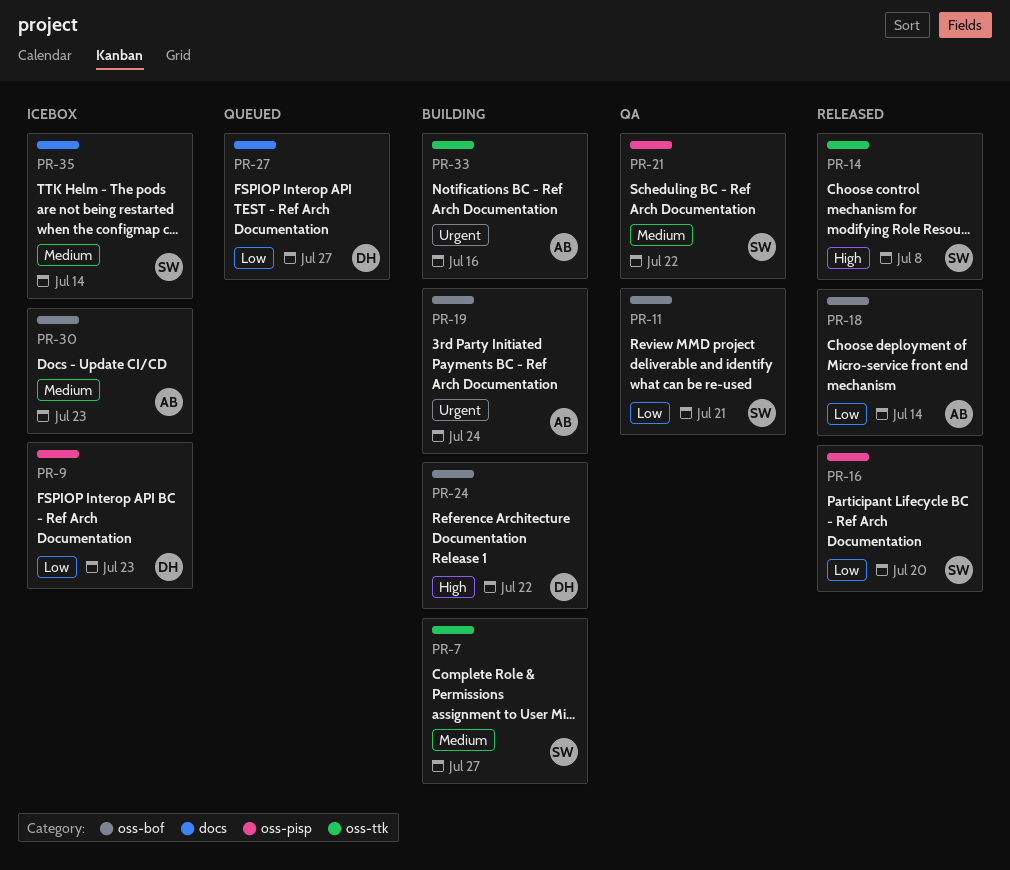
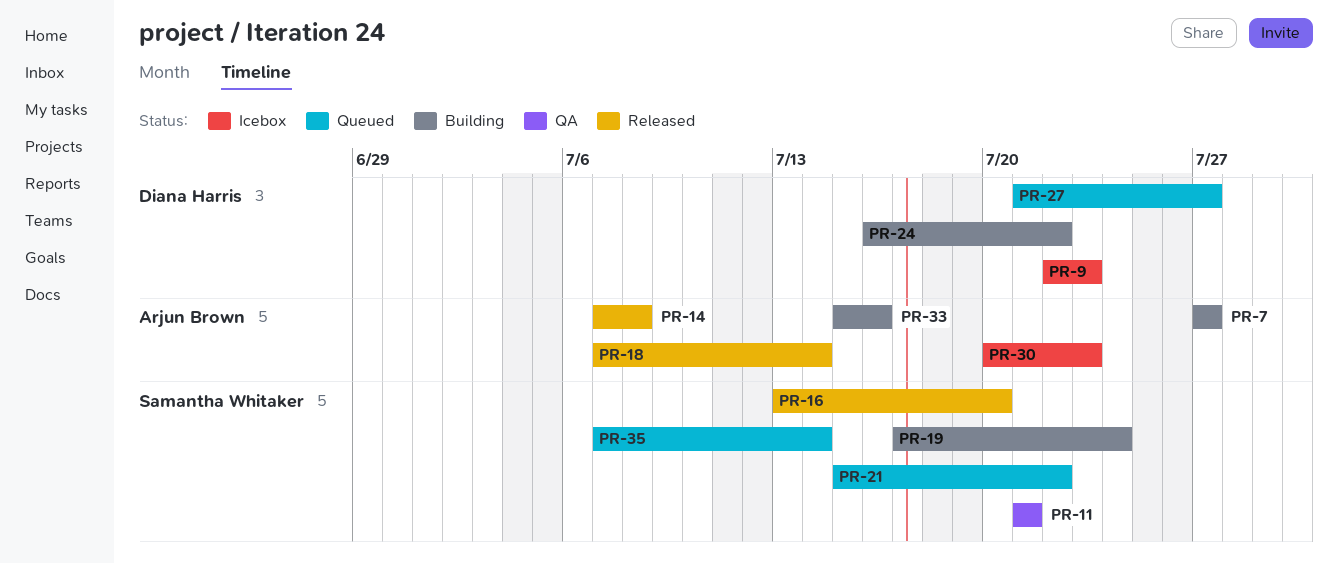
PR-7, owner: Samantha Whitaker -> Arjun Brown
PR-14, owner: Samantha Whitaker -> Arjun Brown
PR-19, owner: Arjun Brown -> Samantha Whitaker
PR-21, status: QA -> Queued
PR-35, status: Icebox -> Queued

